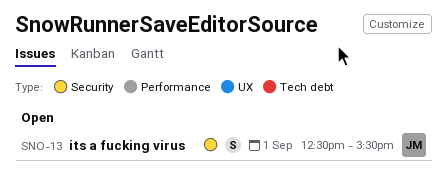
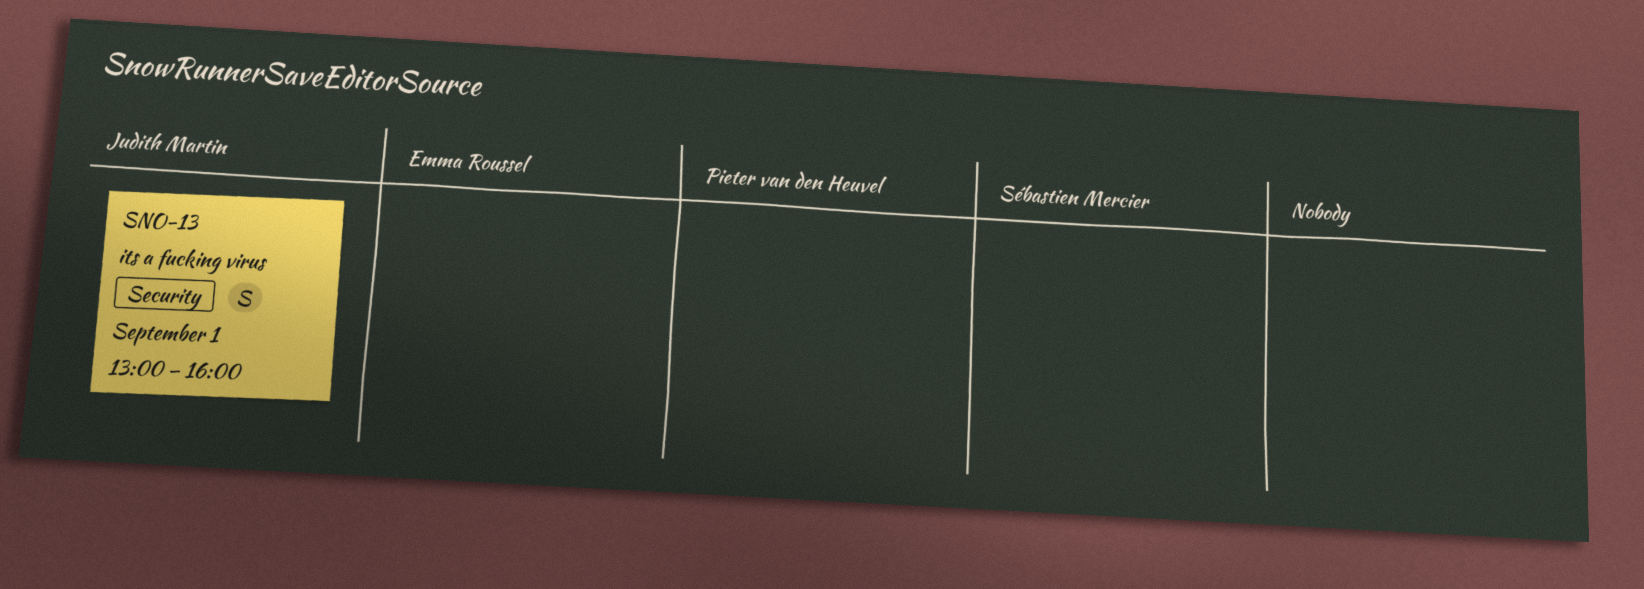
SNO-13, begins: 12:30 -> 13:00
SNO-13, ends: 15:30 -> 16:00

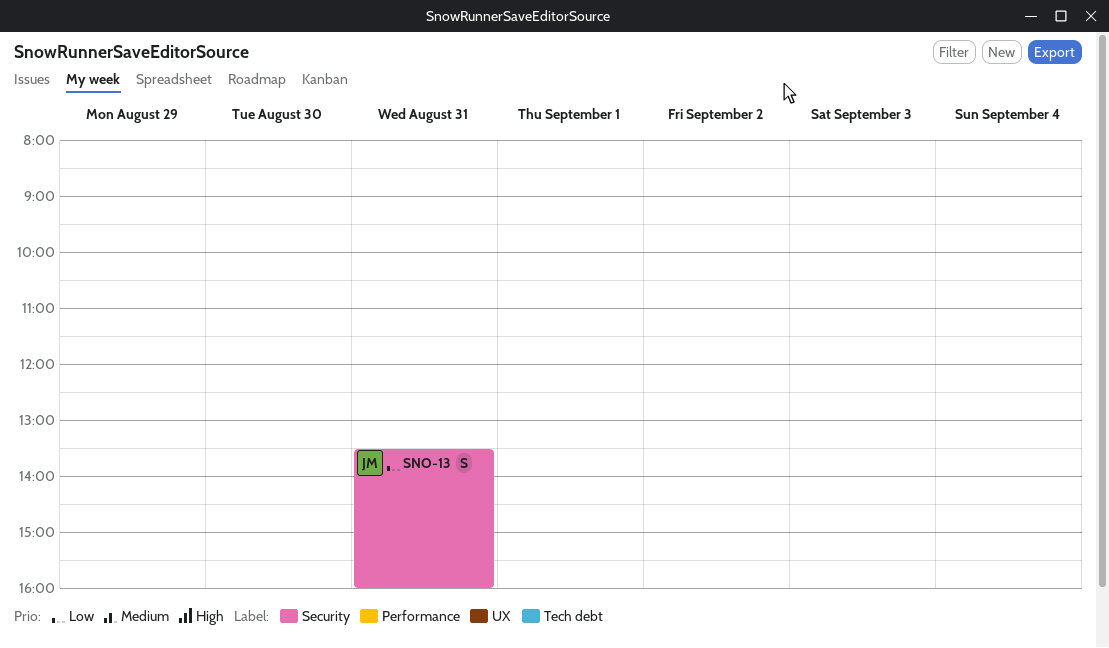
SNO-13, day: Sep 1 -> Aug 31
SNO-13, begins: 13:00 -> 13:30

